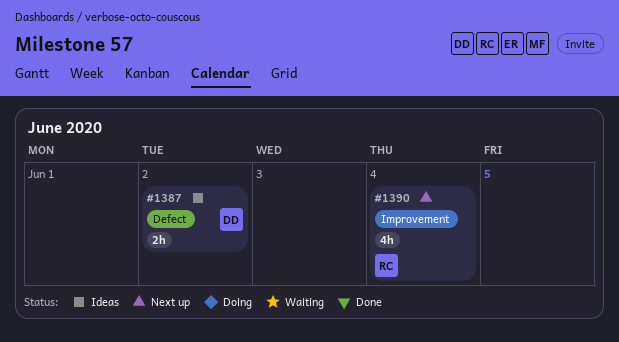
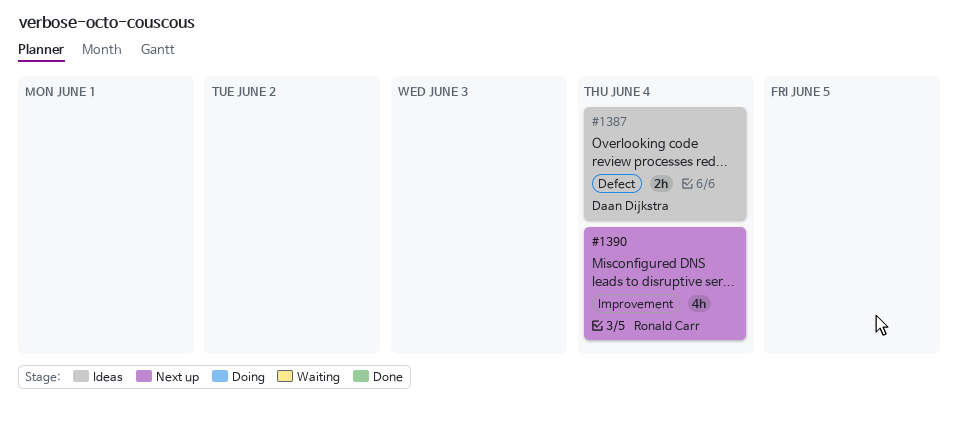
#1387, due: Jun 2 -> Jun 4

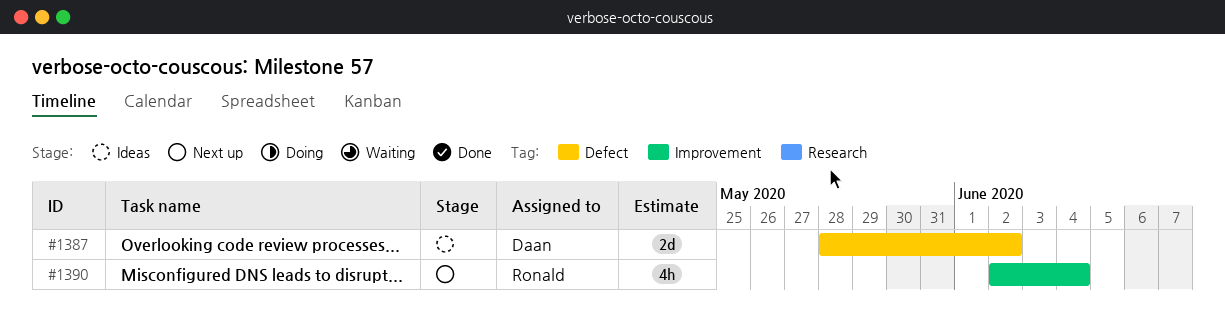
#1387, estimate: 2h -> 2d
#1387, due: Jun 4 -> Jun 2

